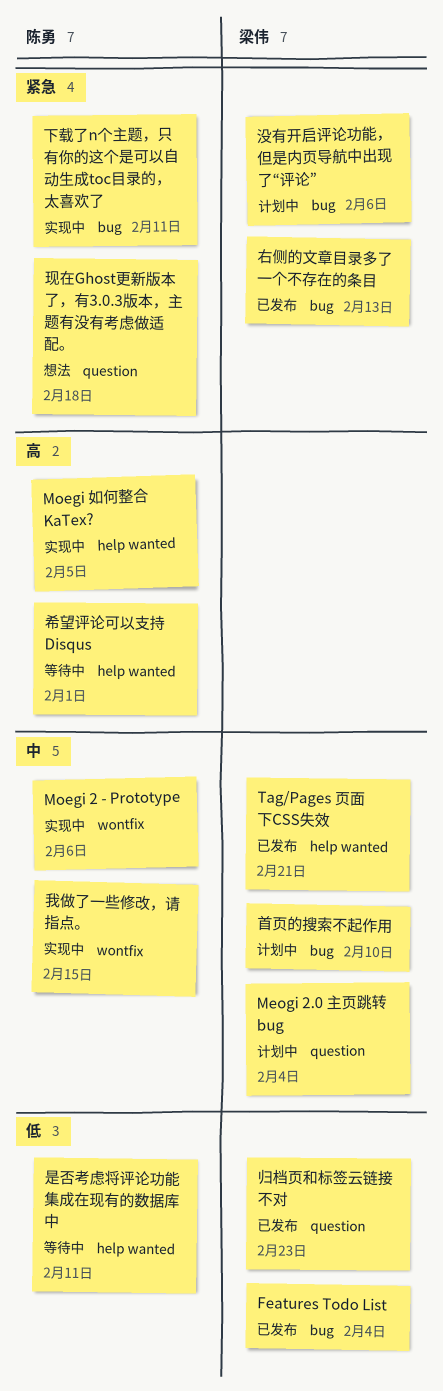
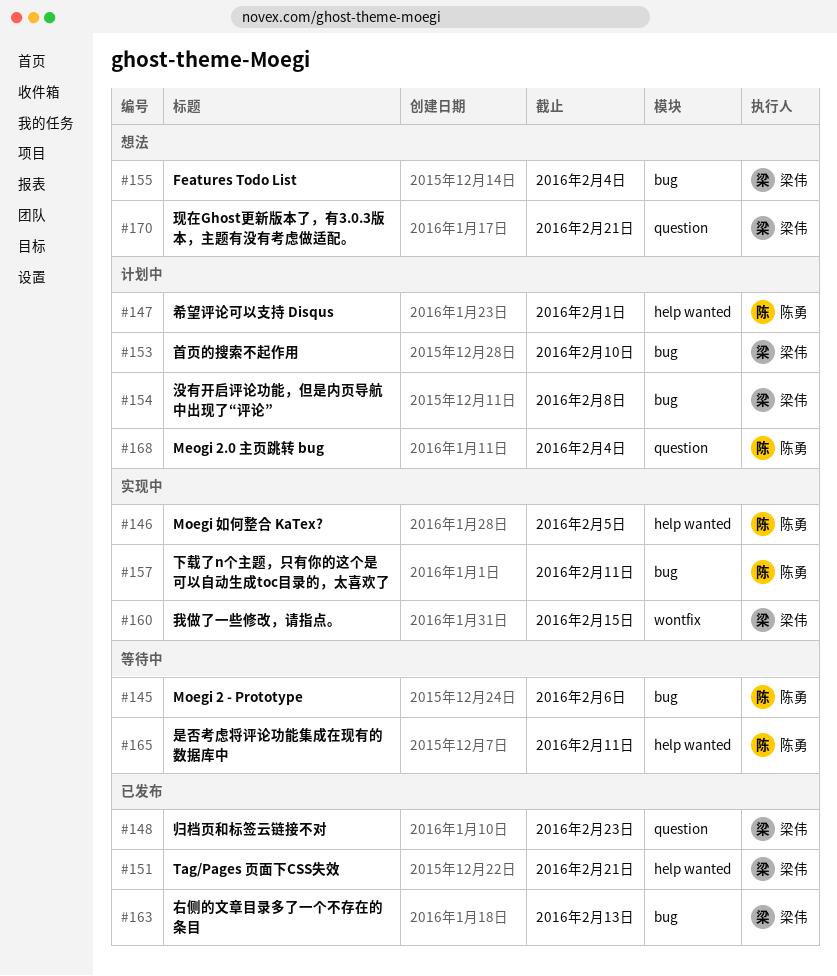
Features Todo List, status: 已发布 -> 想法
Meogi 2.0 主页跳转 bug, owner: 梁伟 -> 陈勇
Moegi 2 - Prototype, status: 实现中 -> 等待中
Moegi 2 - Prototype, label: wontfix -> bug
希望评论可以支持 Disqus, status: 等待中 -> 计划中
我做了一些修改，请指点。, owner: 陈勇 -> 梁伟
没有开启评论功能，但是内页导航中出现了“评论”, due: Feb 6 -> Feb 8
现在Ghost更新版本了，有3.0.3版本，主题有没有考虑做适配。, owner: 陈勇 -> 梁伟
现在Ghost更新版本了，有3.0.3版本，主题有没有考虑做适配。, due: Feb 18 -> Feb 21

